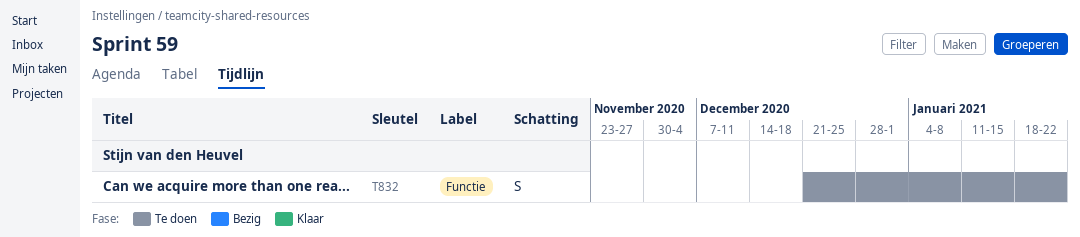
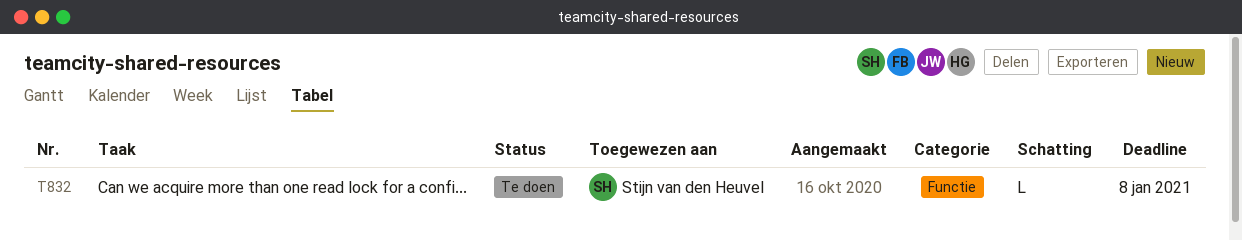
T832, estimate: S -> L
T832, due: Jan 22 -> Jan 8

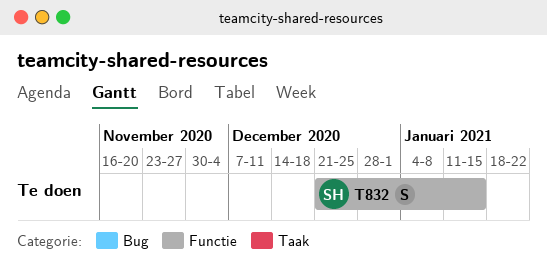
T832, estimate: L -> S
T832, due: Jan 8 -> Jan 15

